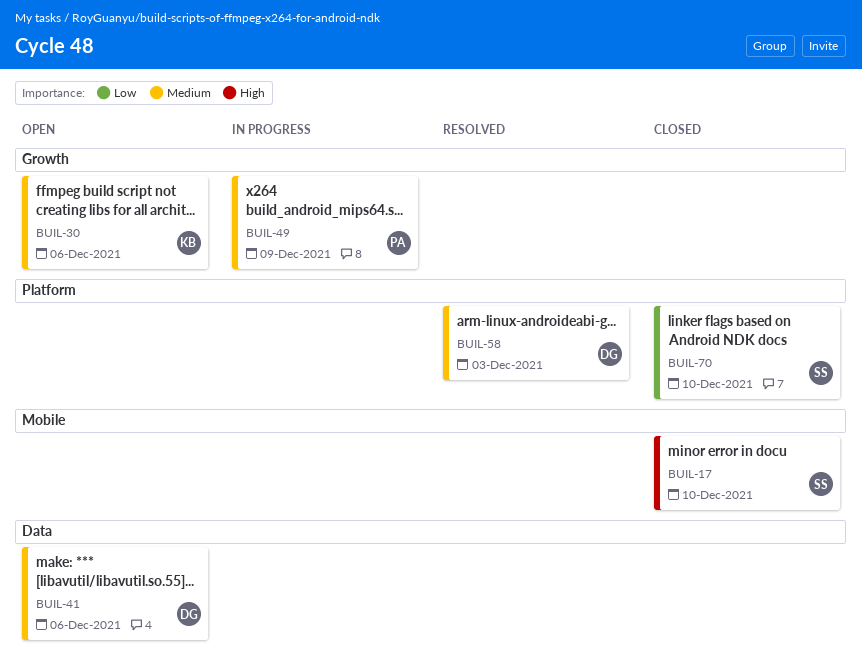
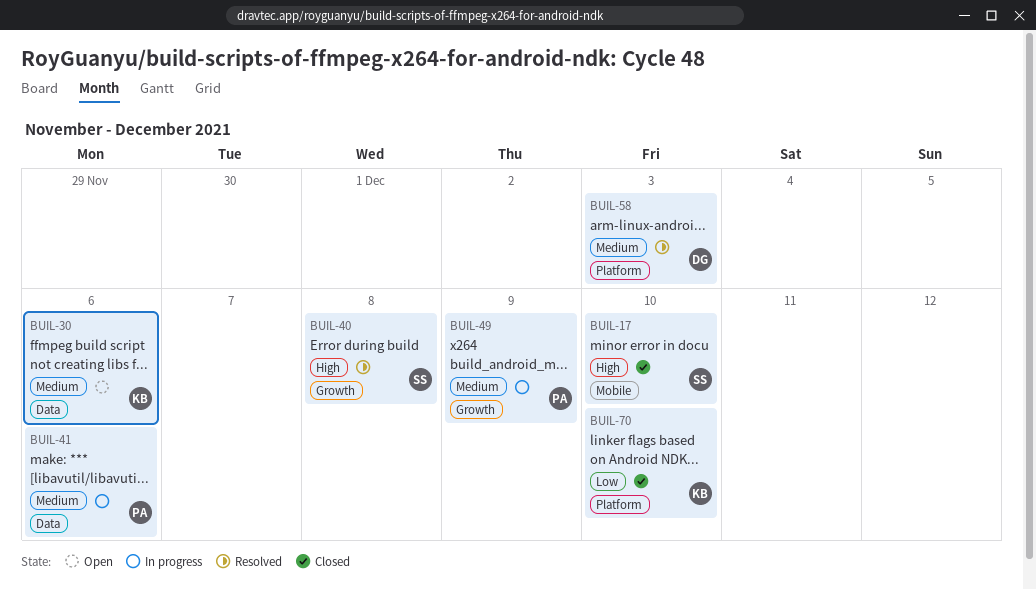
BUIL-30, label: Growth -> Data
BUIL-40: none -> present
BUIL-41, status: Open -> In progress
BUIL-41, owner: DG -> PA
BUIL-70, owner: SS -> KB

